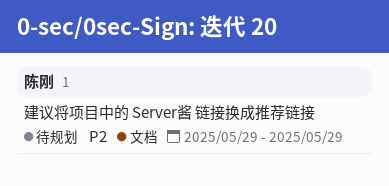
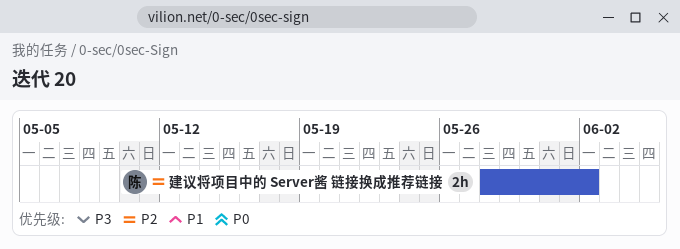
建议将项目中的 Server酱 链接换成推荐链接, start: May 29 -> May 28
建议将项目中的 Server酱 链接换成推荐链接, due: May 29 -> Jun 2

